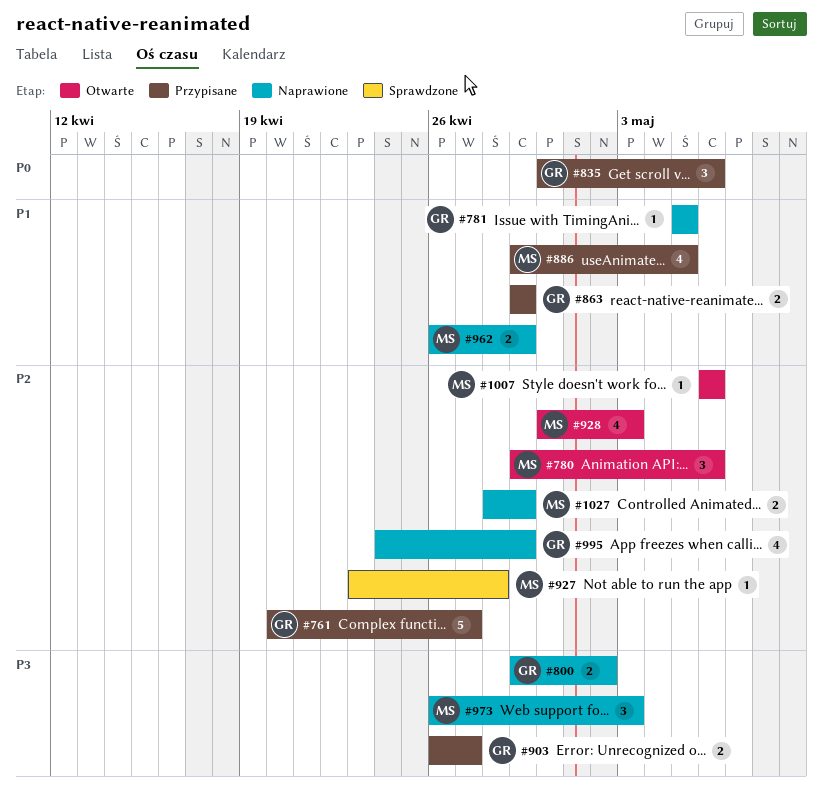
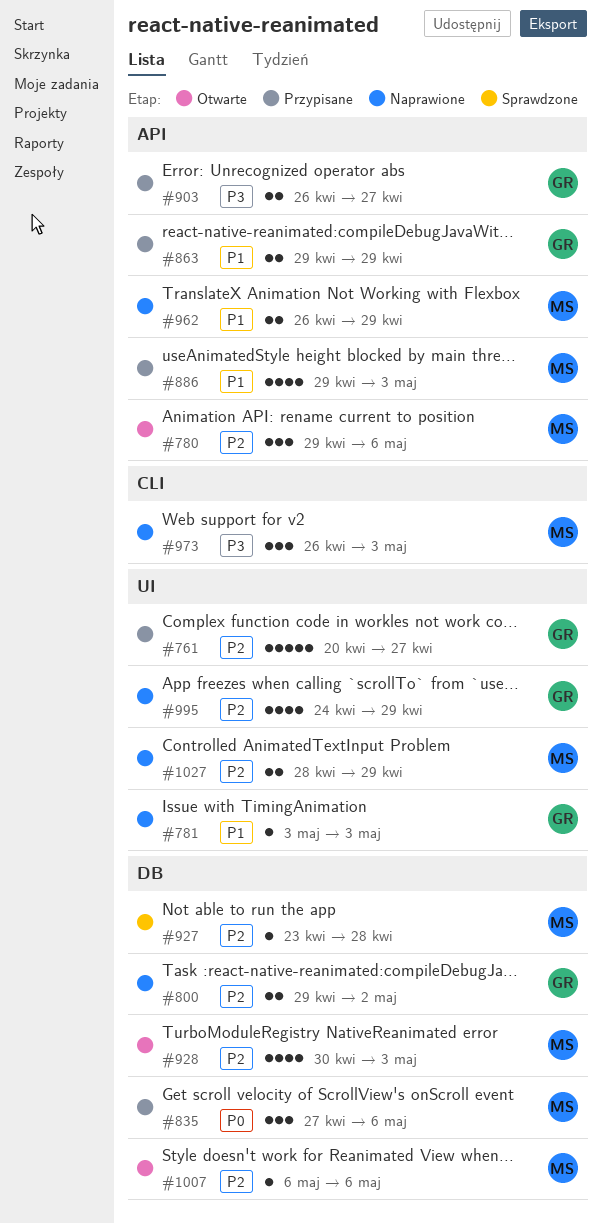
#781, start: May 5 -> May 3
#781, due: May 5 -> May 3
#800, priority: P3 -> P2
#835, owner: GR -> MS
#835, start: Apr 30 -> Apr 27
#886, due: May 5 -> May 3

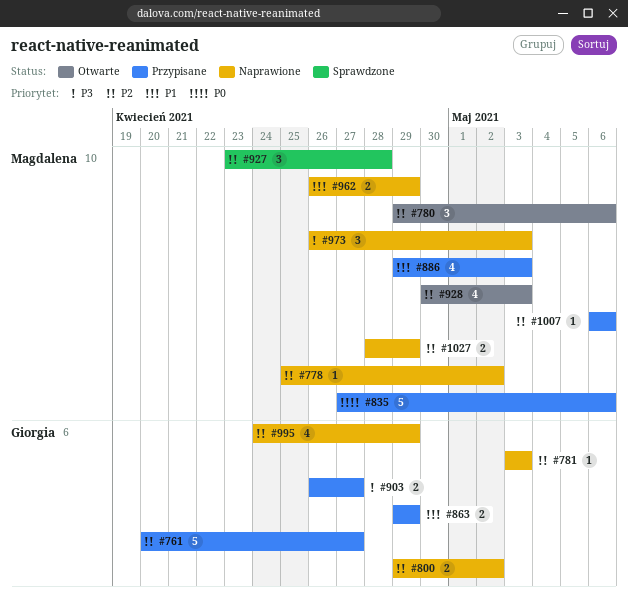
#778: none -> present
#781, priority: P1 -> P2
#835, estimate: 3 -> 5
#927, estimate: 1 -> 3
#1007, status: Otwarte -> Przypisane

